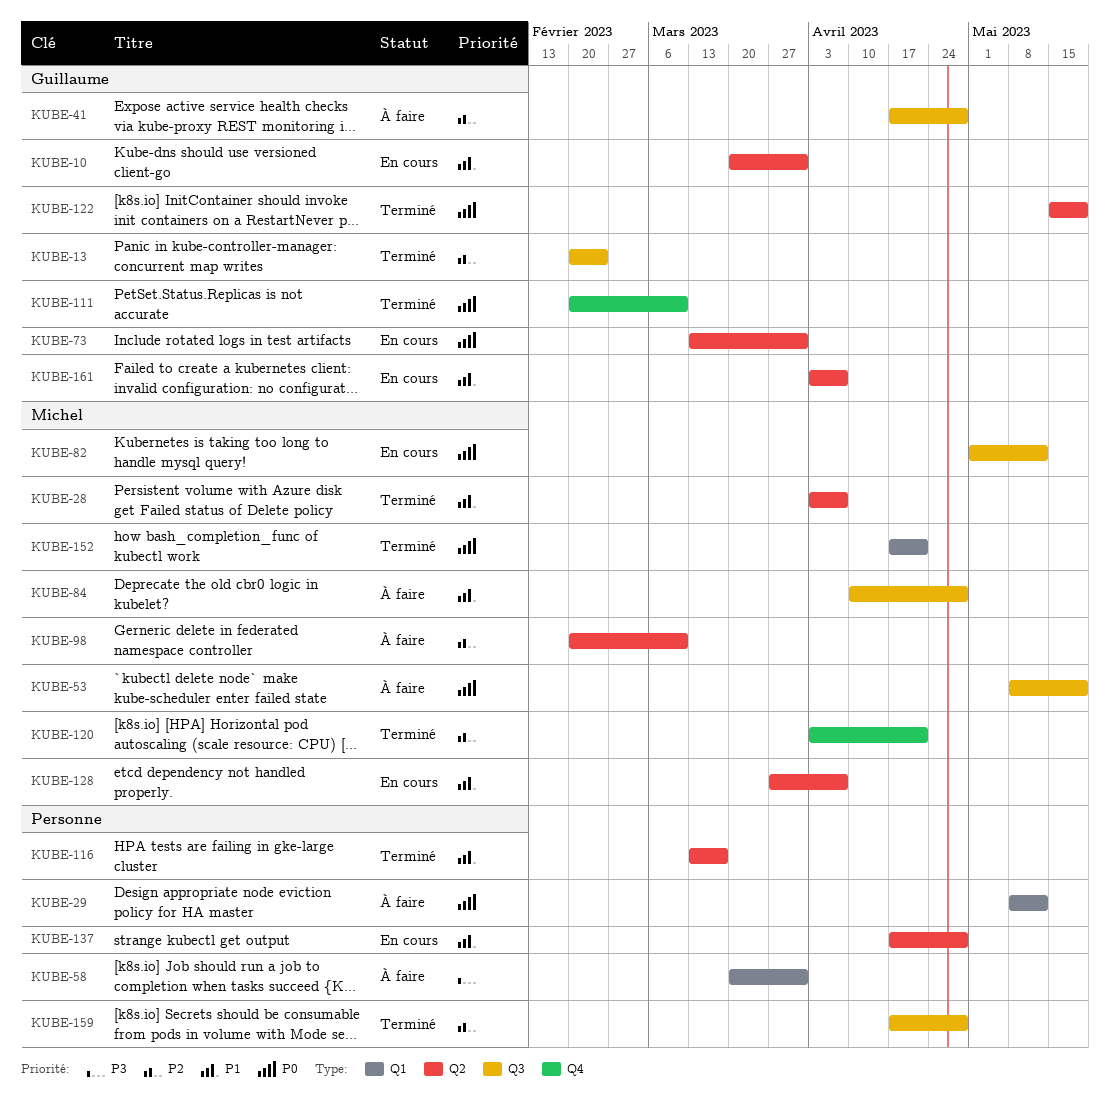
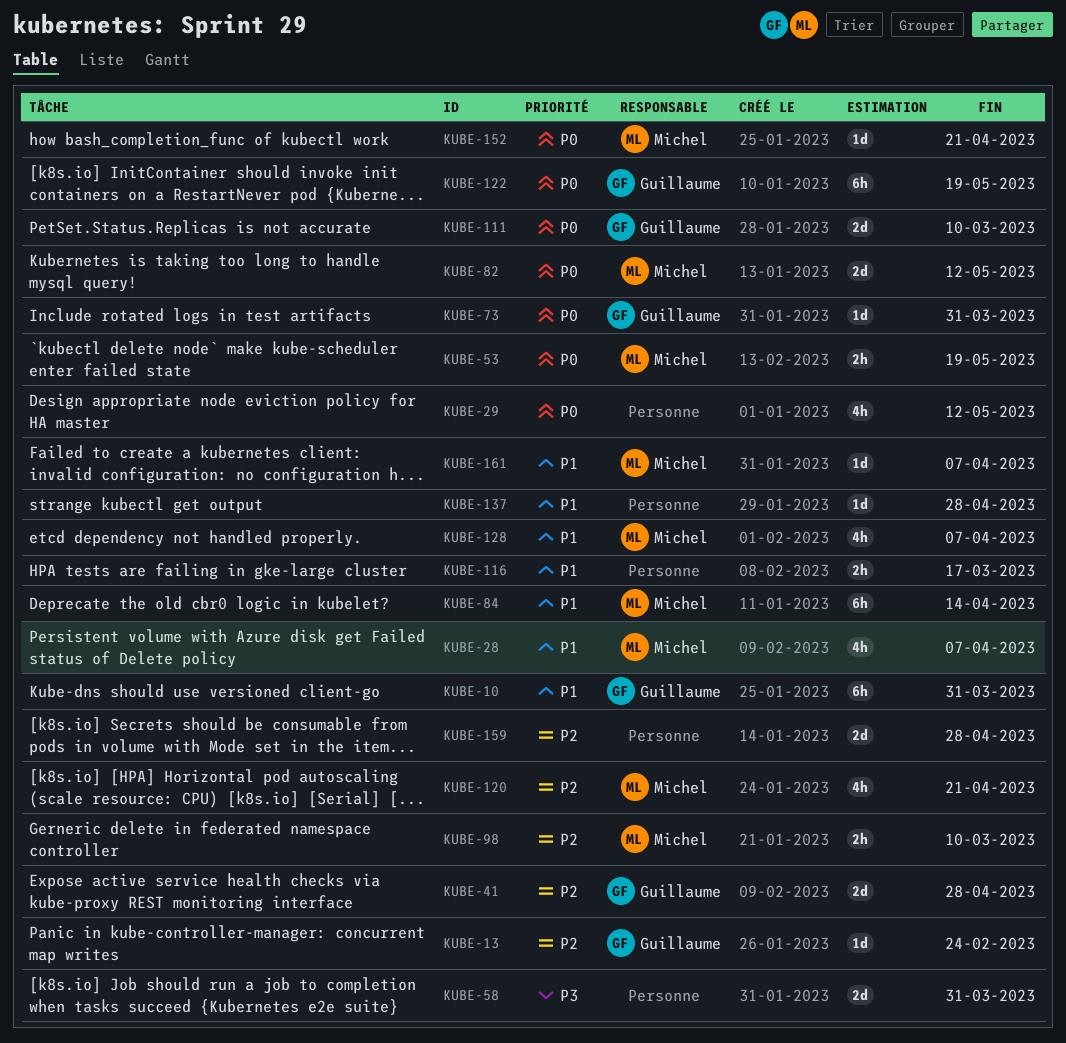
KUBE-84, due: Apr 28 -> Apr 14
KUBE-161, owner: Guillaume -> Michel

